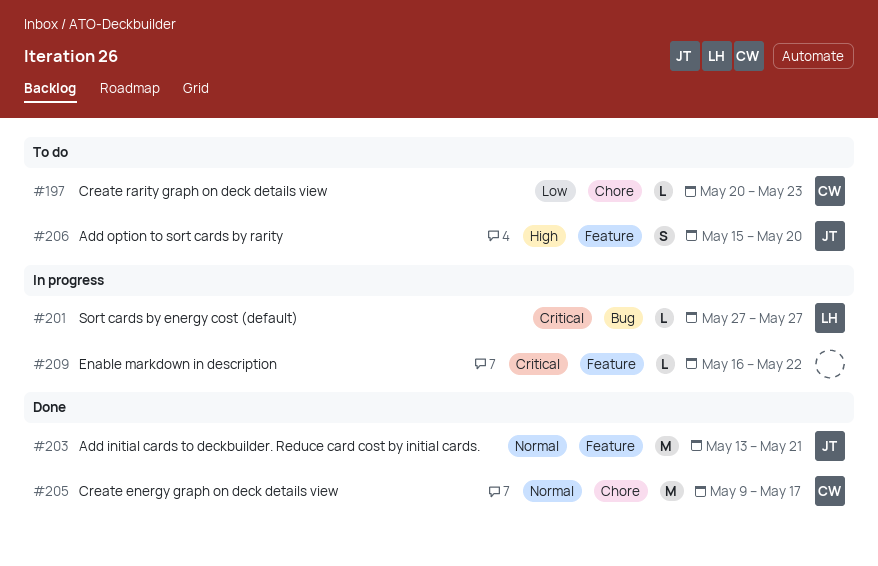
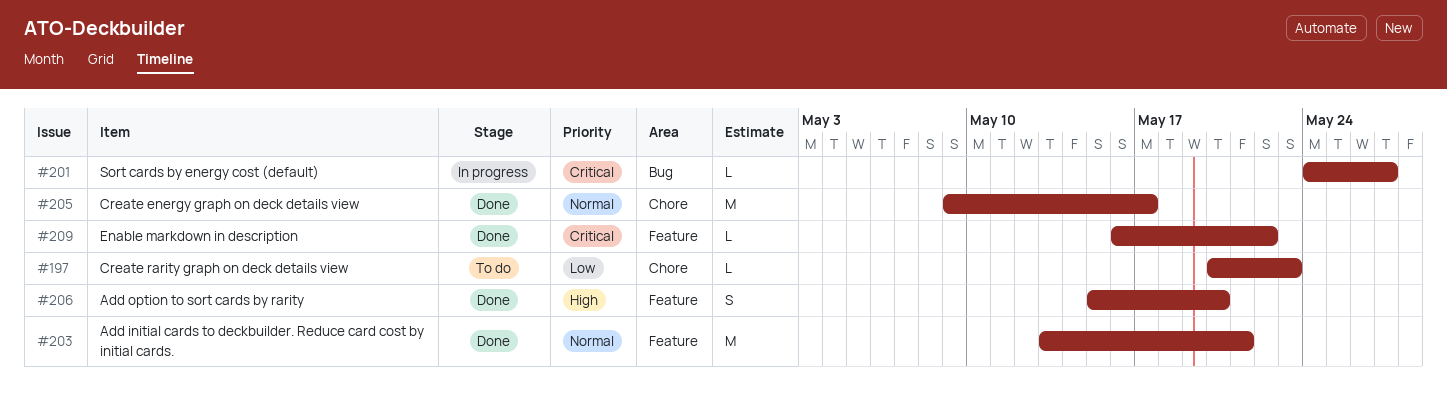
#201, start: May 27 -> May 24
#206, status: To do -> Done
#209, status: In progress -> Done

